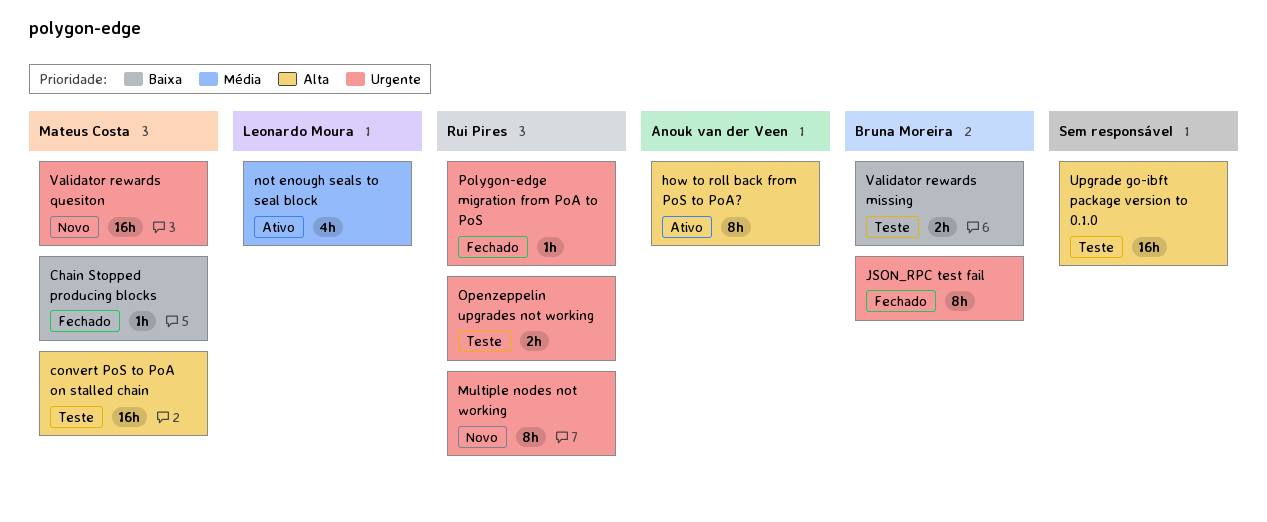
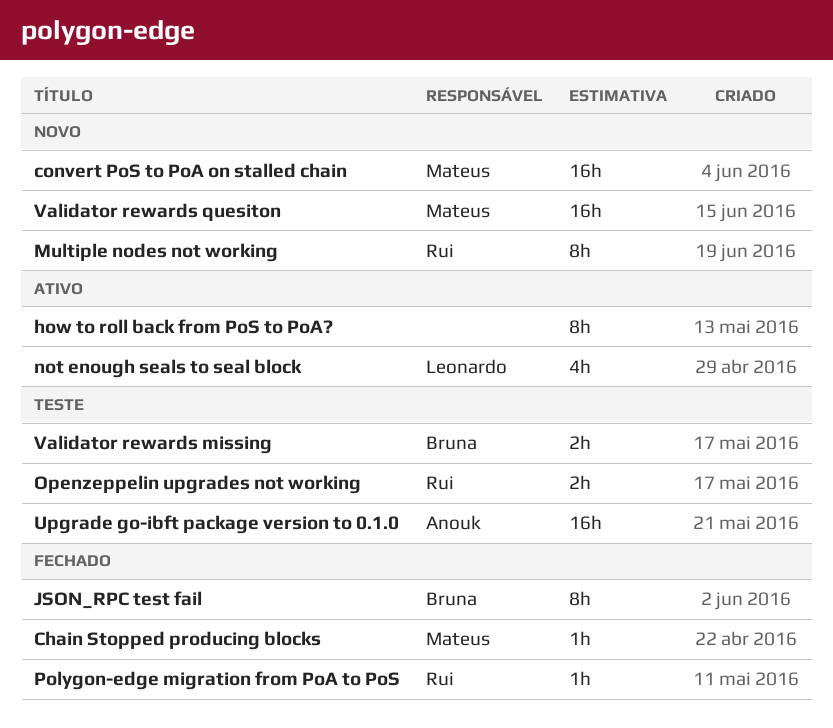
convert PoS to PoA on stalled chain, status: Teste -> Novo
how to roll back from PoS to PoA?, owner: Anouk van der Veen -> none
Upgrade go-ibft package version to 0.1.0, owner: none -> Anouk van der Veen

